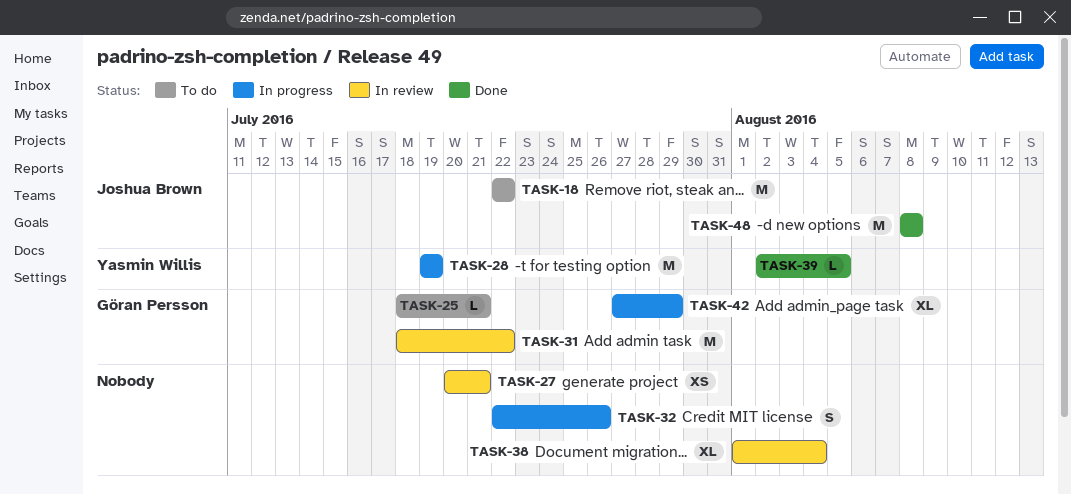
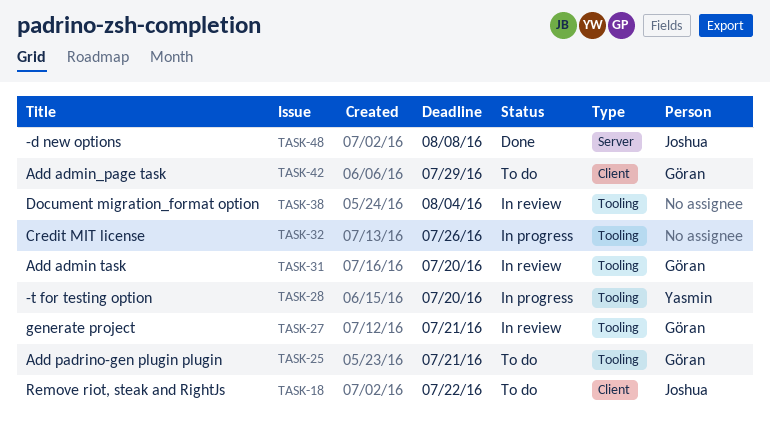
TASK-27, owner: none -> Göran Persson
TASK-28, due: Jul 19 -> Jul 20
TASK-31, due: Jul 22 -> Jul 20
TASK-39: present -> none
TASK-42, status: In progress -> To do

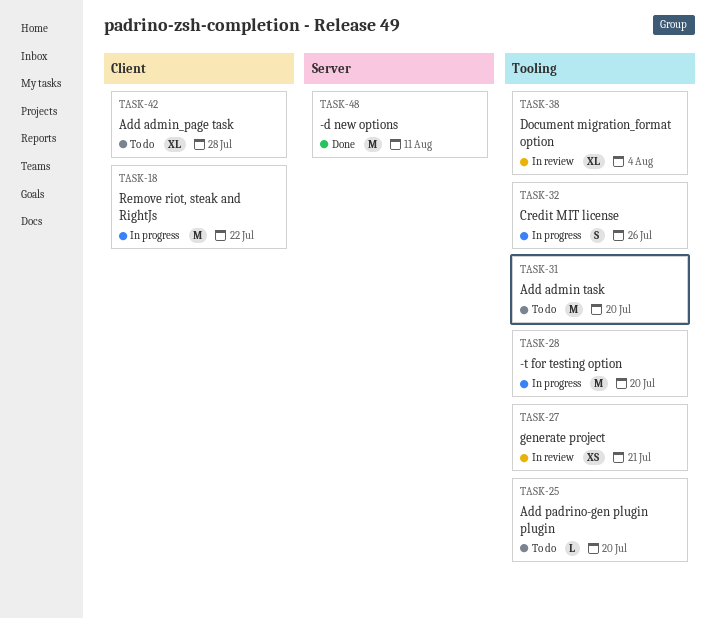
TASK-18, status: To do -> In progress
TASK-25, due: Jul 21 -> Jul 20
TASK-31, status: In review -> To do
TASK-42, due: Jul 29 -> Jul 28
TASK-48, due: Aug 8 -> Aug 11

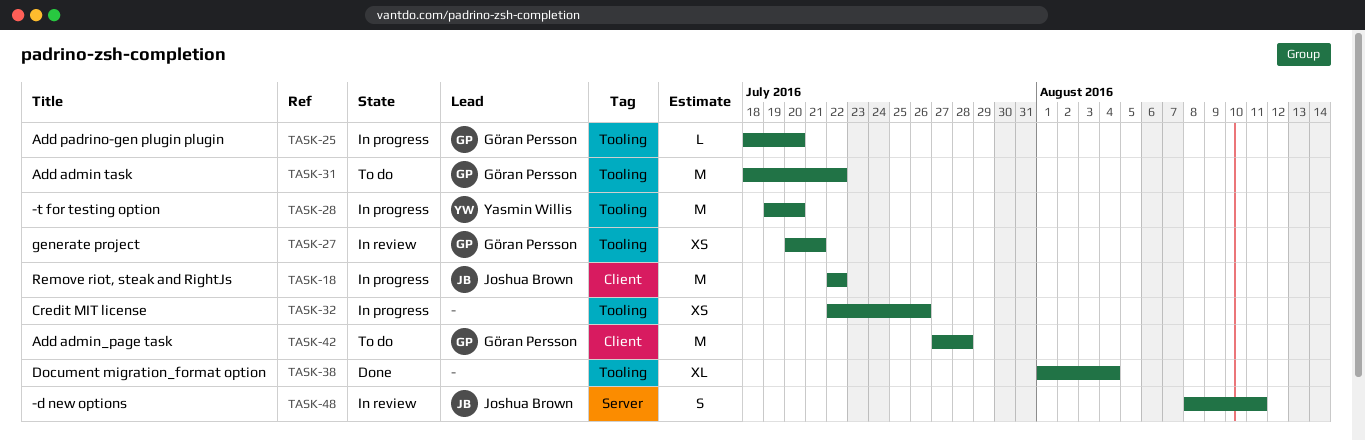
TASK-25, status: To do -> In progress
TASK-31, due: Jul 20 -> Jul 22
TASK-32, estimate: S -> XS
TASK-38, status: In review -> Done
TASK-42, estimate: XL -> M
TASK-48, status: Done -> In review
TASK-48, estimate: M -> S

